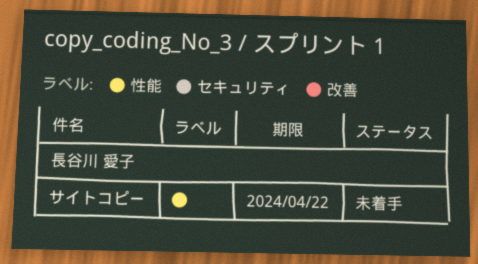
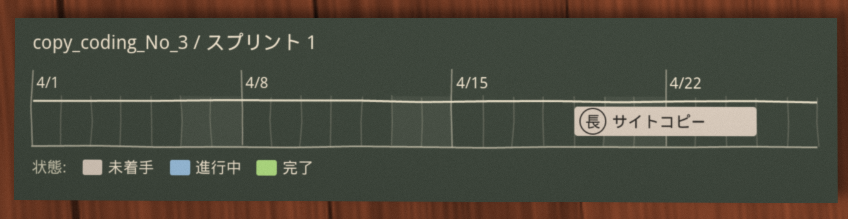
サイトコピー, due: Apr 22 -> Apr 24

